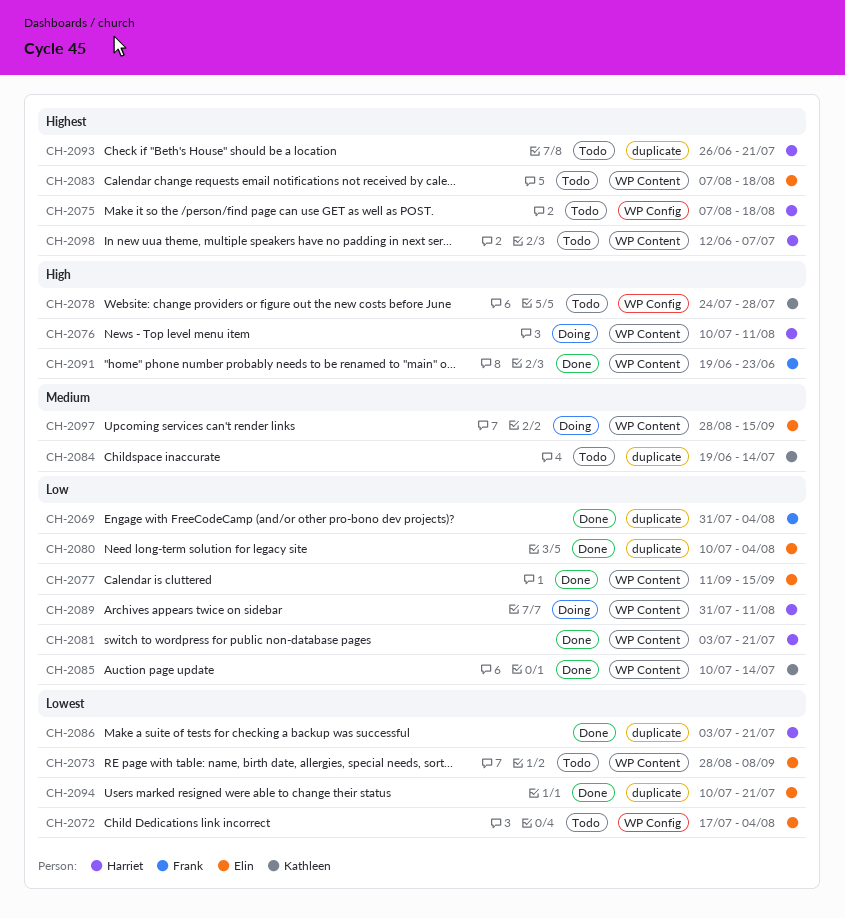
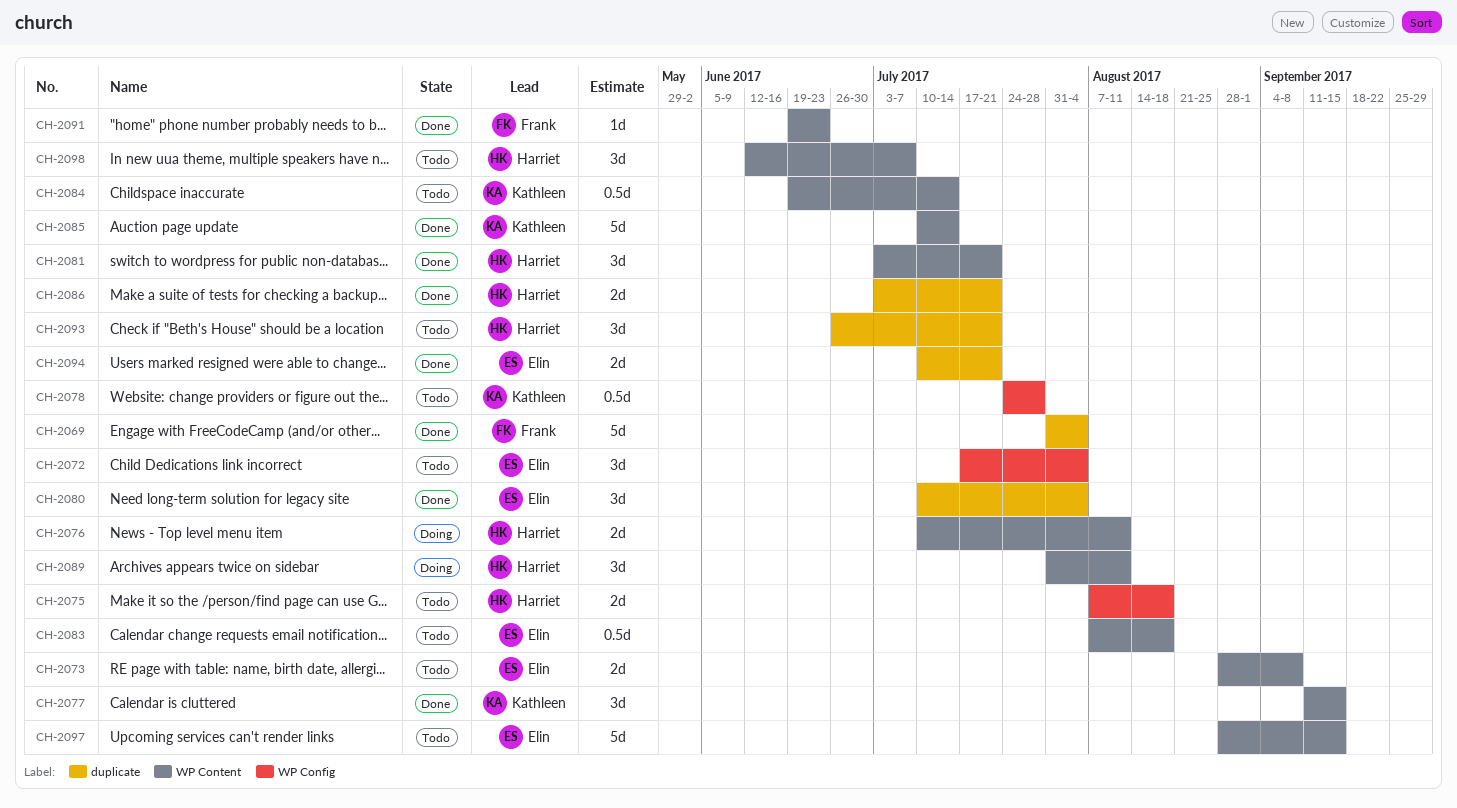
CH-2077, owner: Elin -> Kathleen
CH-2084, label: duplicate -> WP Content
CH-2097, status: Doing -> Todo

